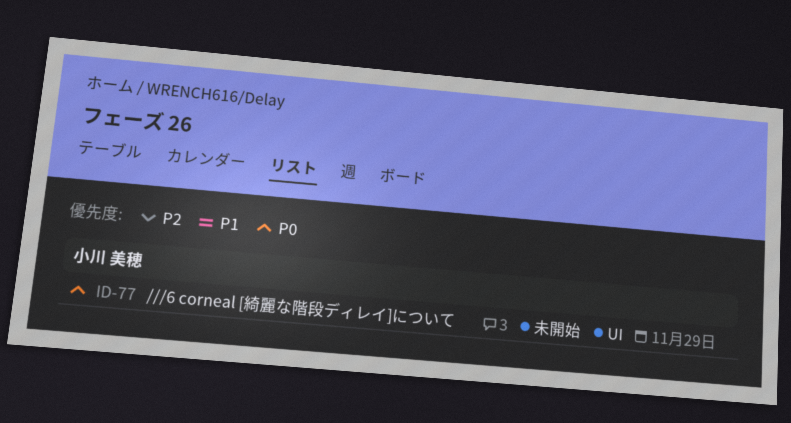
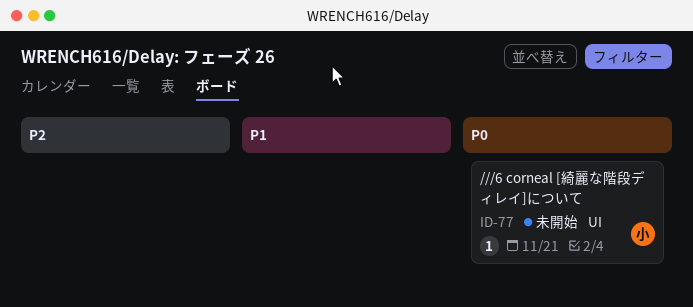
ID-77, due: Nov 29 -> Nov 21

